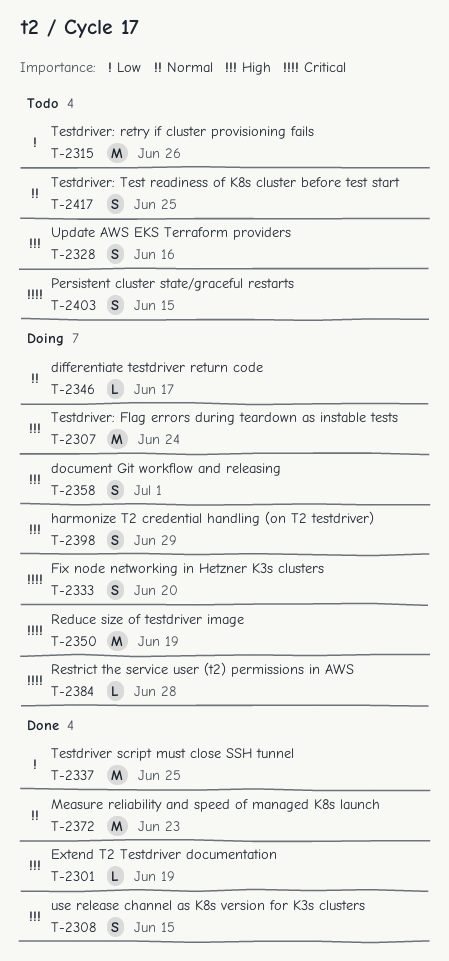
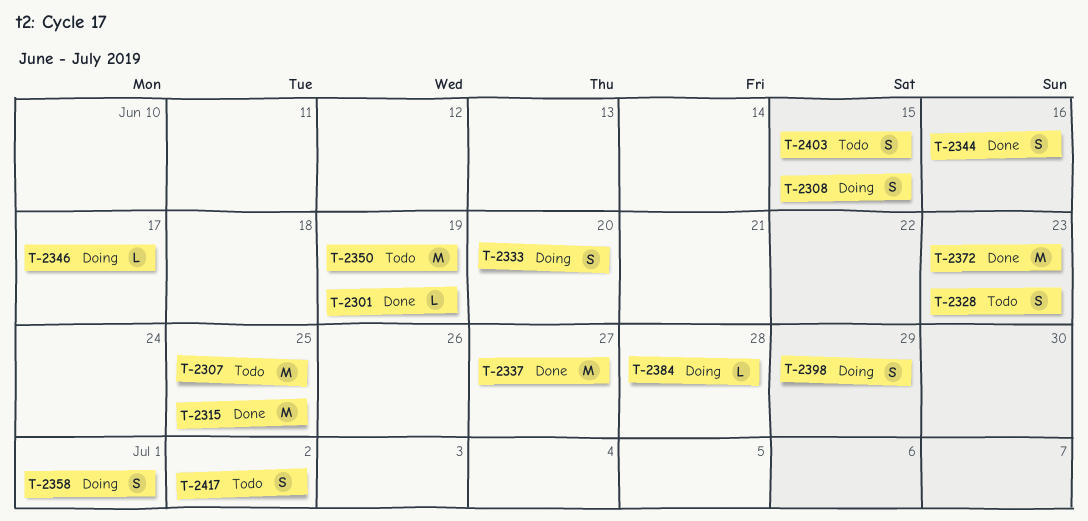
T-2307, status: Doing -> Todo
T-2307, due: Jun 24 -> Jun 25
T-2308, status: Done -> Doing
T-2315, status: Todo -> Done
T-2315, due: Jun 26 -> Jun 25
T-2328, due: Jun 16 -> Jun 23
T-2337, due: Jun 25 -> Jun 27
T-2344: none -> present
T-2350, status: Doing -> Todo
T-2417, due: Jun 25 -> Jul 2

